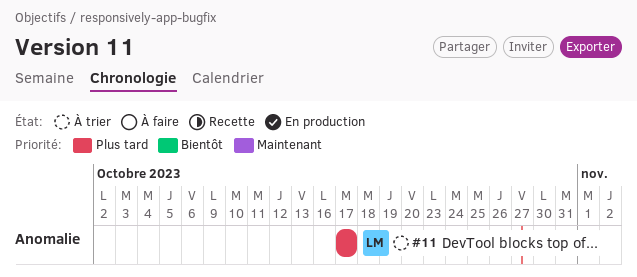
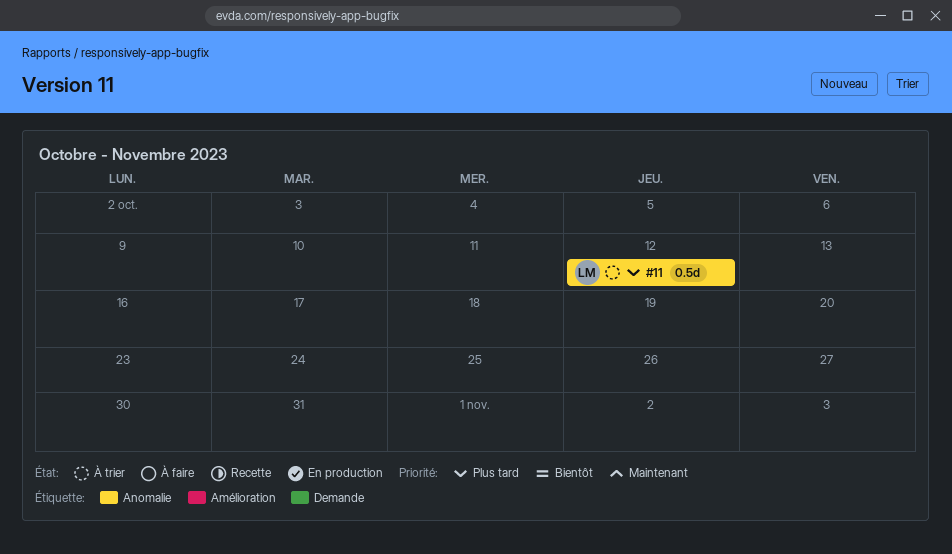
#11, start: Oct 17 -> Oct 12
#11, due: Oct 17 -> Oct 12

